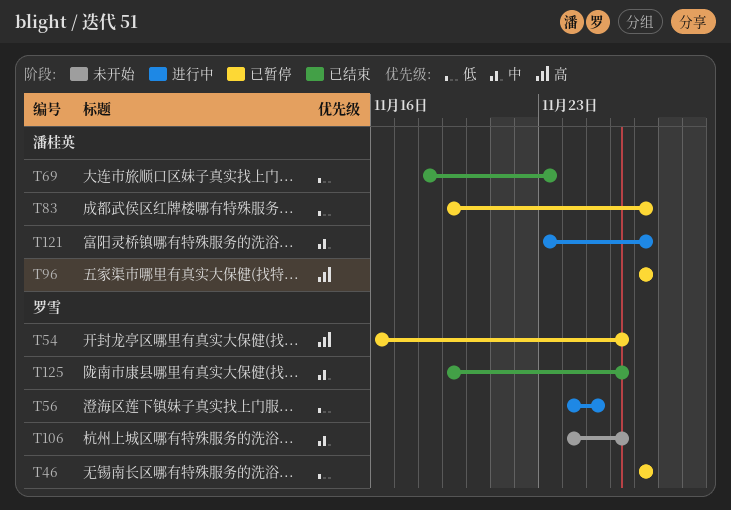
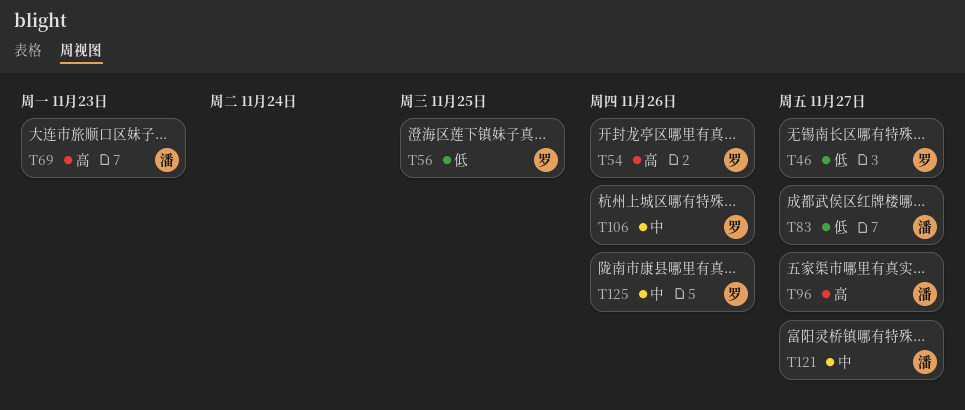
T69, priority: 低 -> 高

